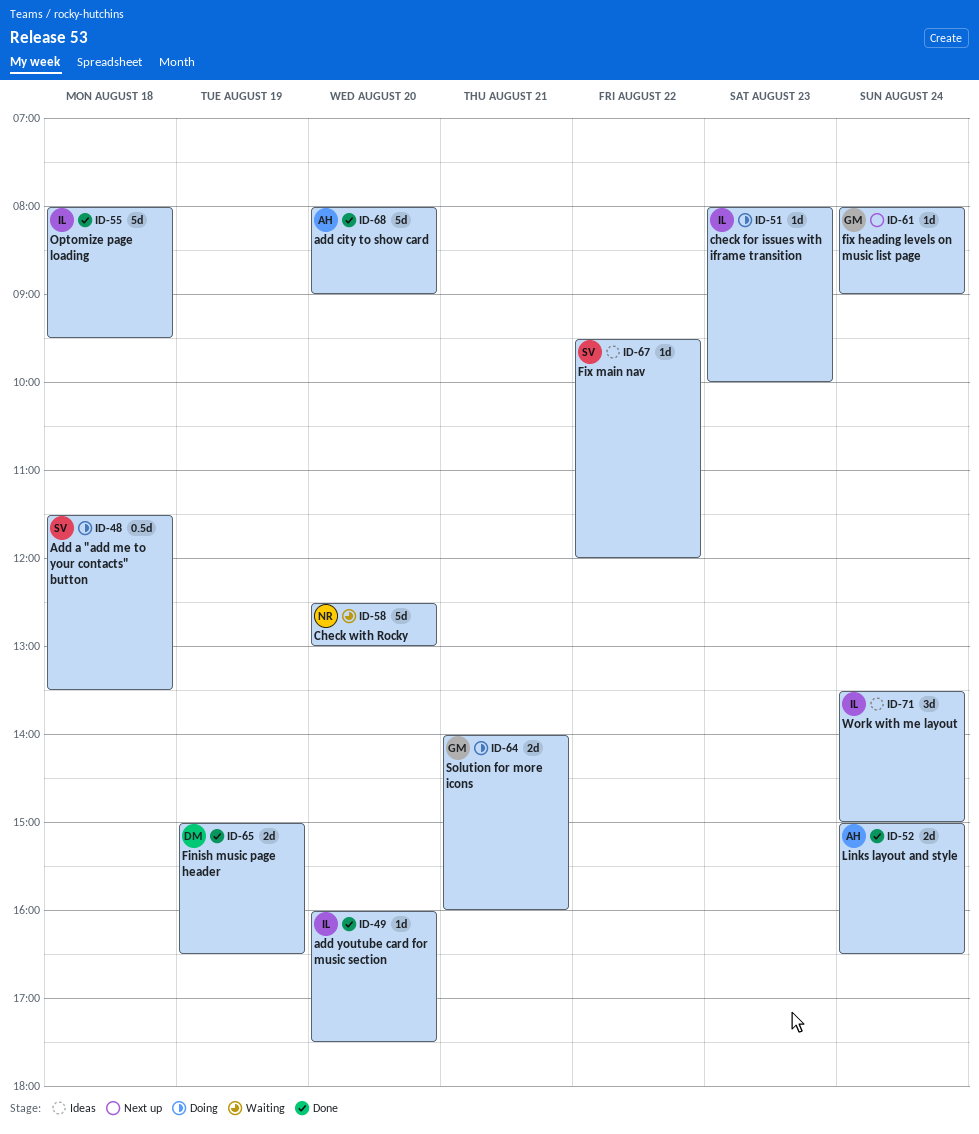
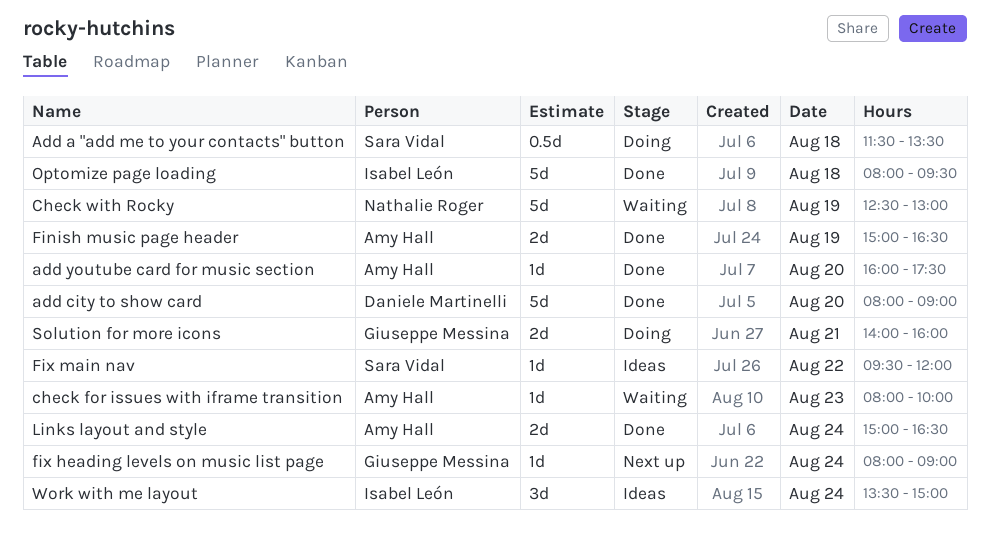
add city to show card, owner: Amy Hall -> Daniele Martinelli
add youtube card for music section, owner: Isabel León -> Amy Hall
check for issues with iframe transition, status: Doing -> Waiting
check for issues with iframe transition, owner: Isabel León -> Amy Hall
Check with Rocky, day: Aug 20 -> Aug 19
Finish music page header, owner: Daniele Martinelli -> Amy Hall

